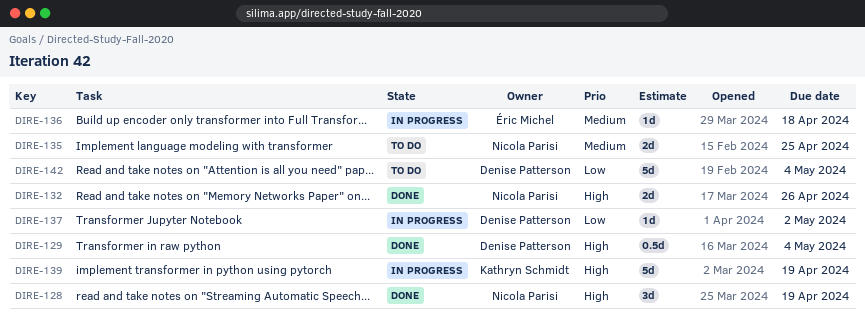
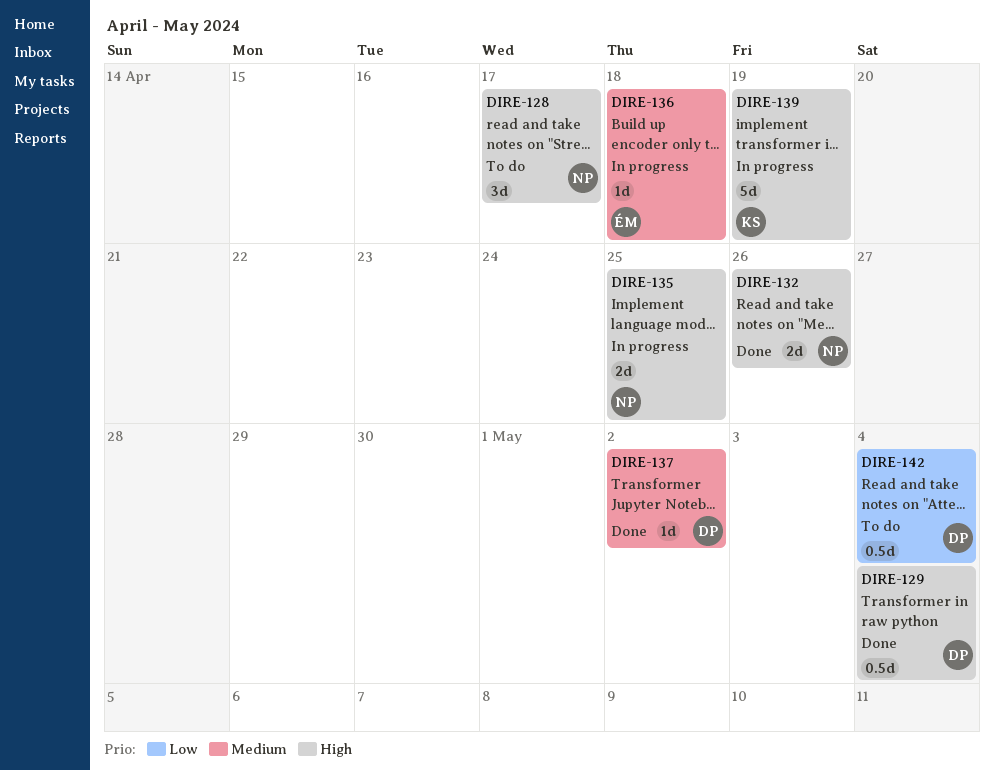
DIRE-128, status: Done -> To do
DIRE-128, due: Apr 19 -> Apr 17
DIRE-135, status: To do -> In progress
DIRE-135, priority: Medium -> High
DIRE-137, status: In progress -> Done
DIRE-137, priority: Low -> Medium
DIRE-142, estimate: 5d -> 0.5d

